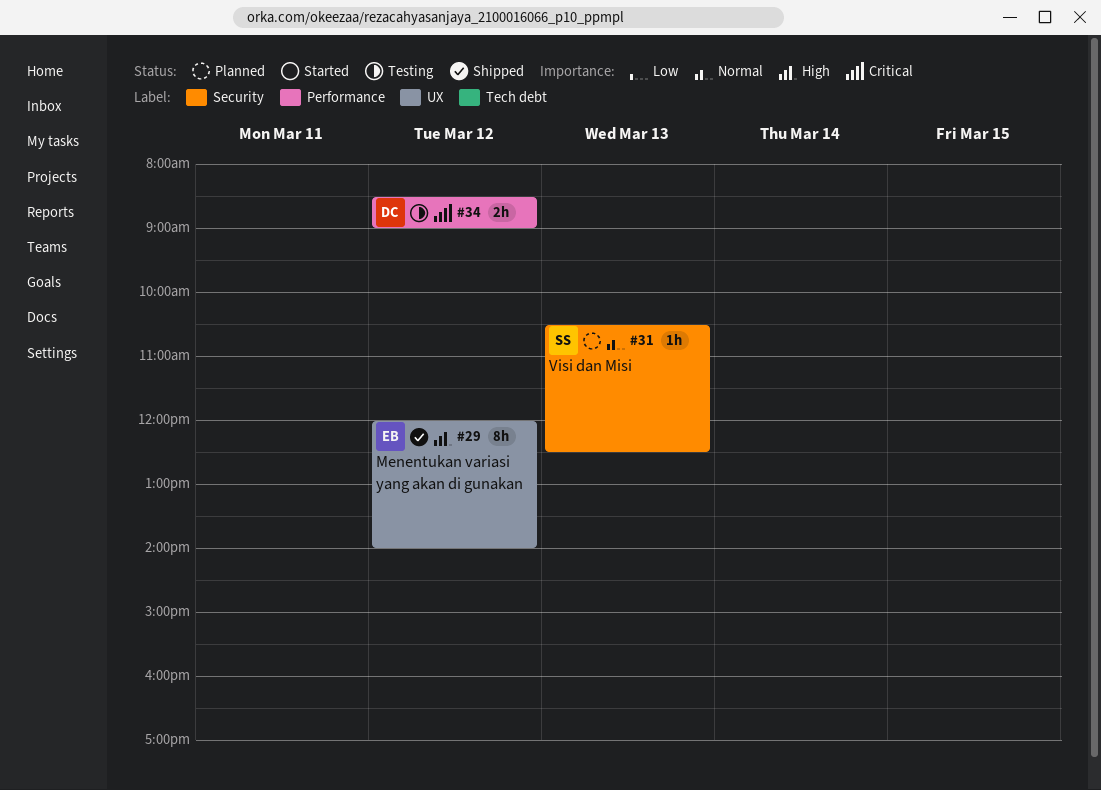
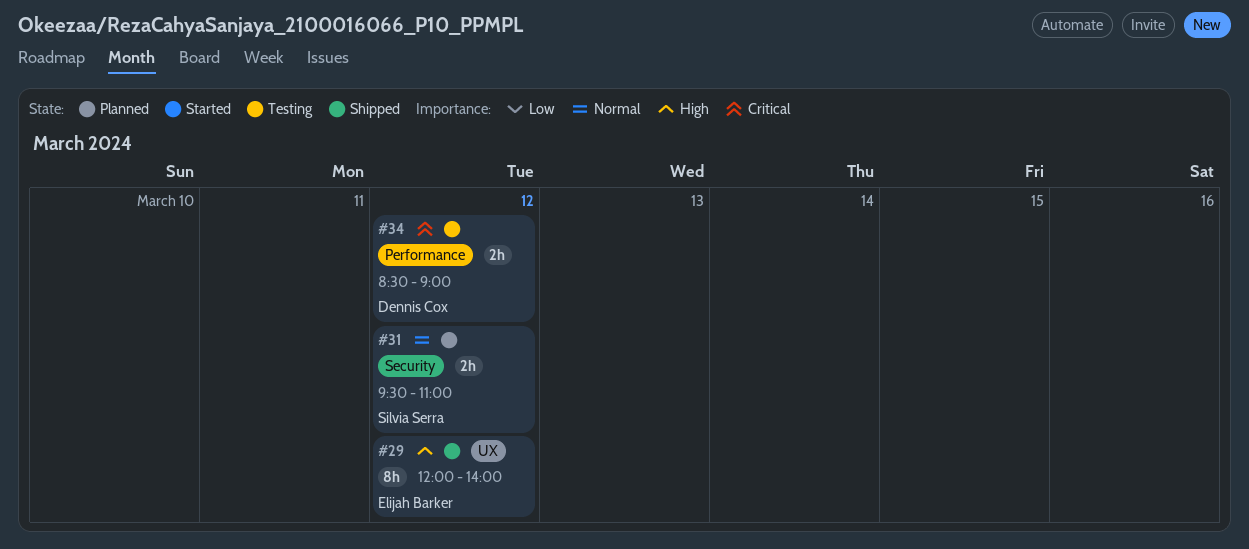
#31, estimate: 1h -> 2h
#31, day: Mar 13 -> Mar 12
#31, begins: 10:30 -> 09:30
#31, ends: 12:30 -> 11:00

